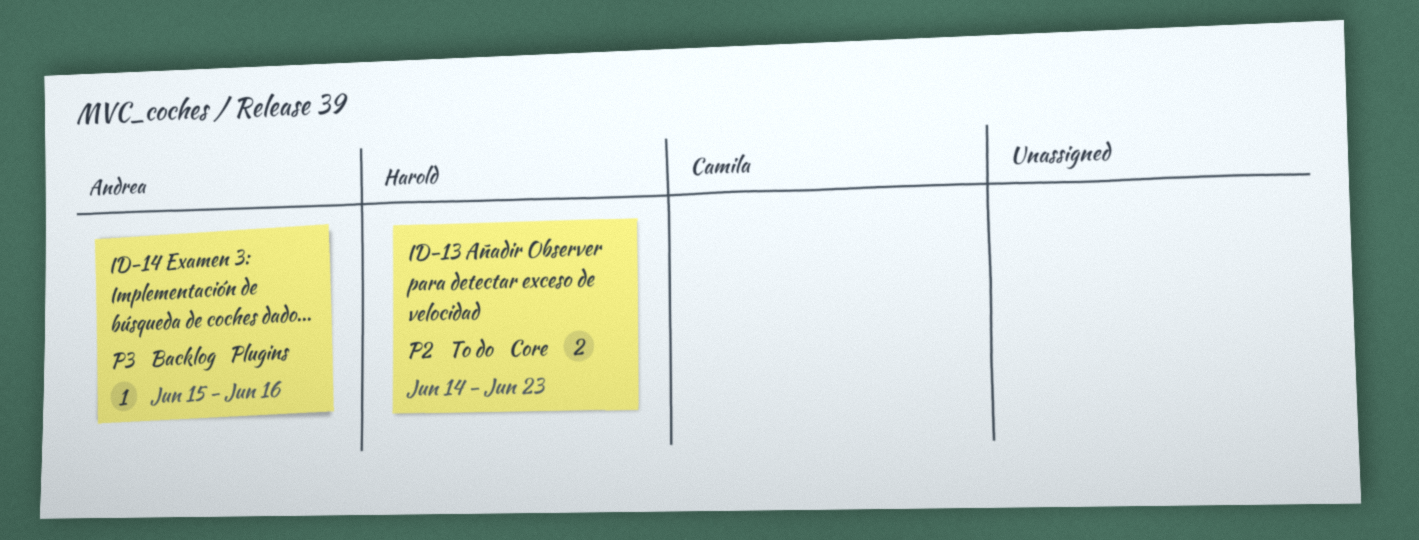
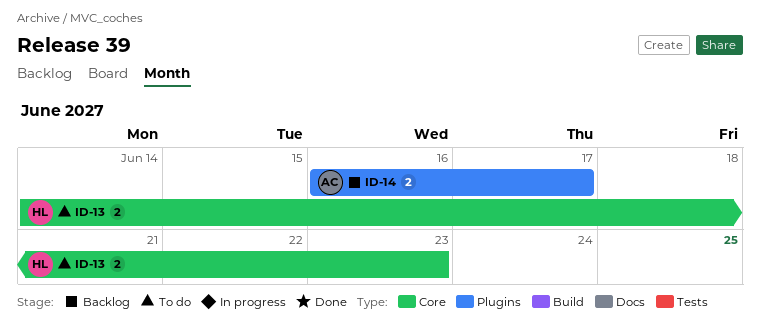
ID-14, estimate: 1 -> 2
ID-14, start: Jun 15 -> Jun 16
ID-14, due: Jun 16 -> Jun 17

